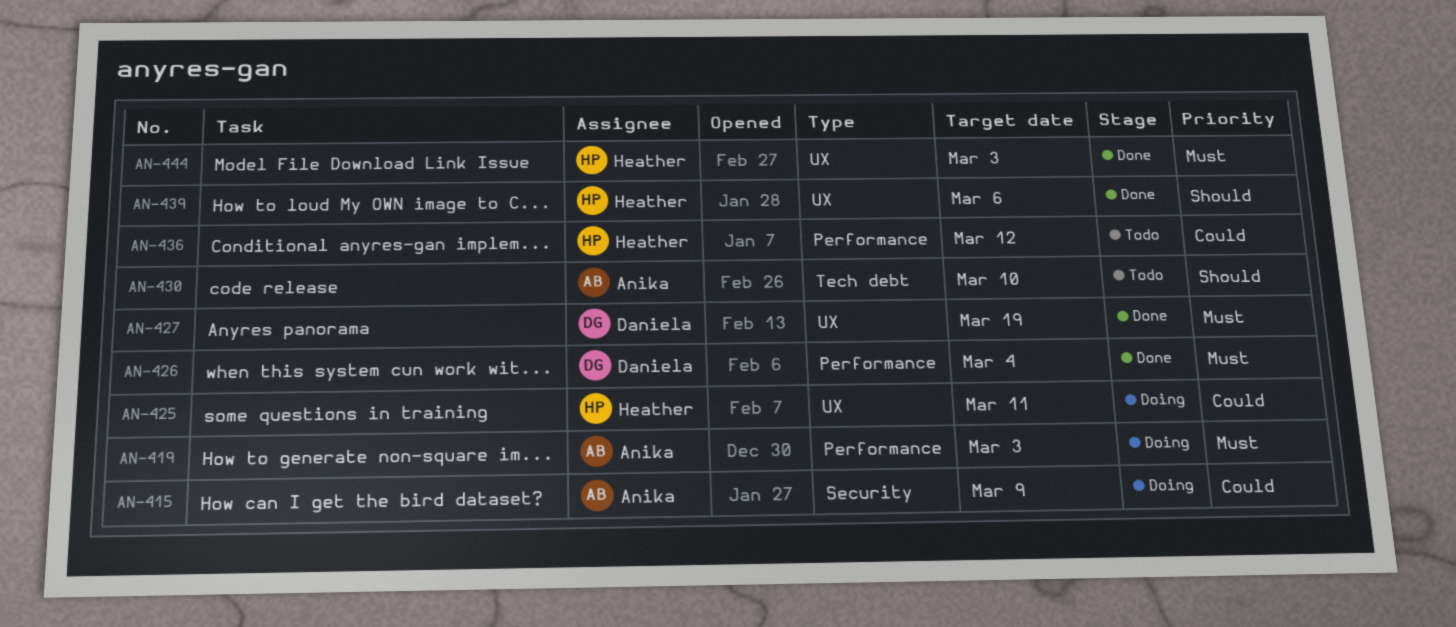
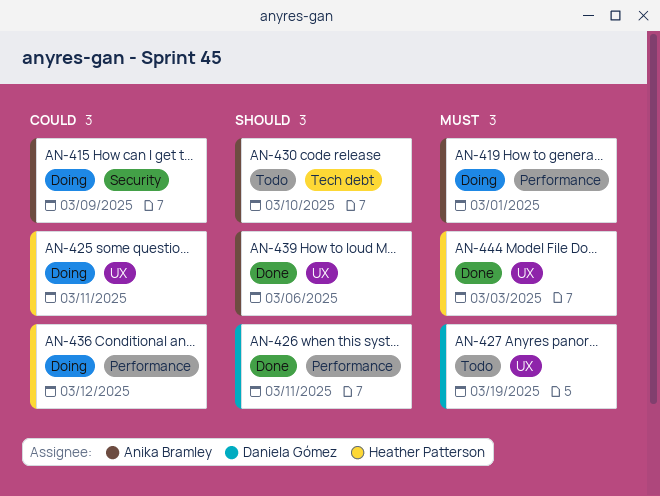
AN-419, due: Mar 3 -> Mar 1
AN-426, priority: Must -> Should
AN-426, due: Mar 4 -> Mar 11
AN-427, status: Done -> Todo
AN-436, status: Todo -> Doing
AN-439, owner: Heather Patterson -> Anika Bramley

